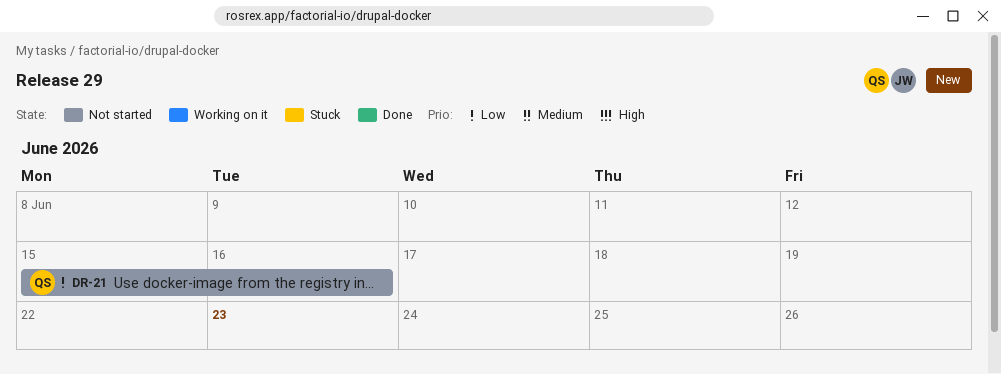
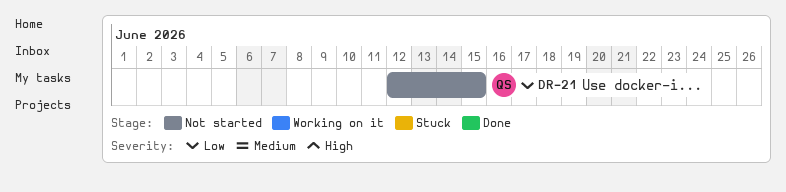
DR-21, start: Jun 15 -> Jun 12
DR-21, due: Jun 16 -> Jun 15

